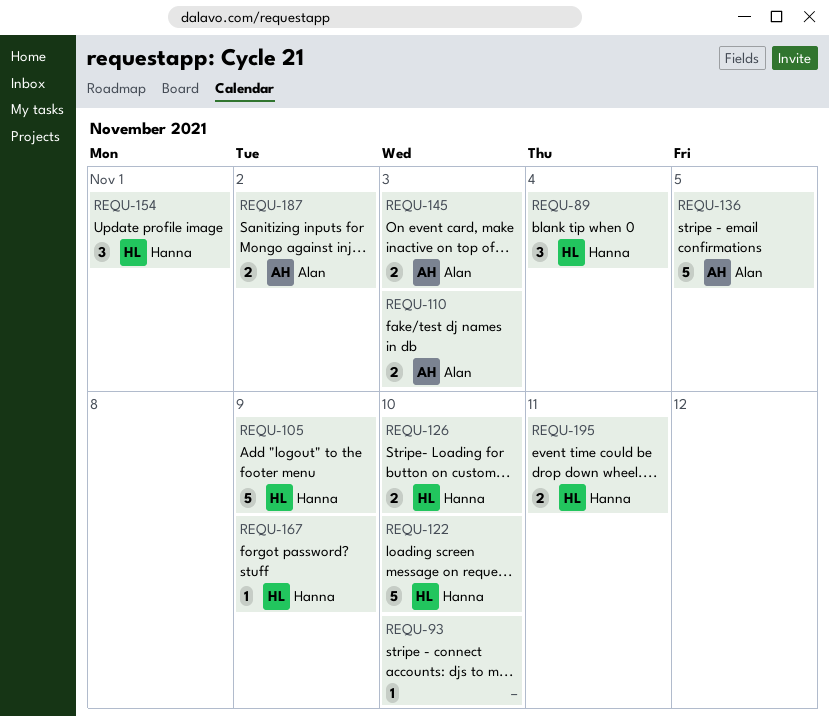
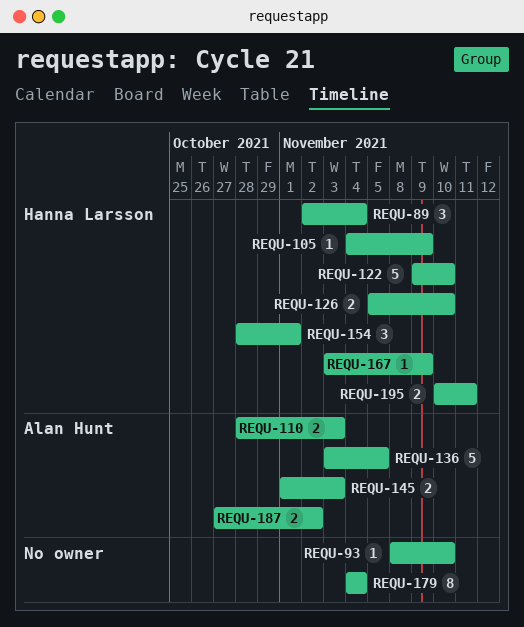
REQU-105, estimate: 5 -> 1
REQU-179: none -> present

